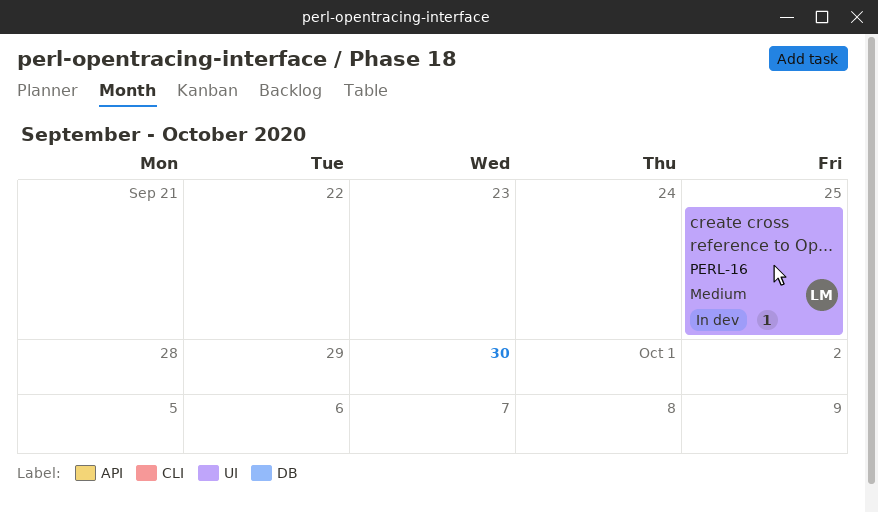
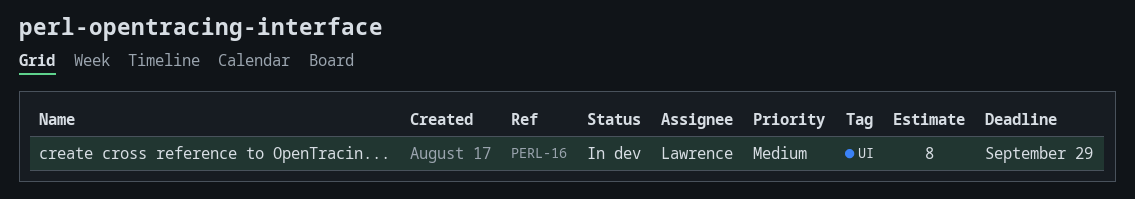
PERL-16, estimate: 1 -> 8
PERL-16, due: Sep 25 -> Sep 29

